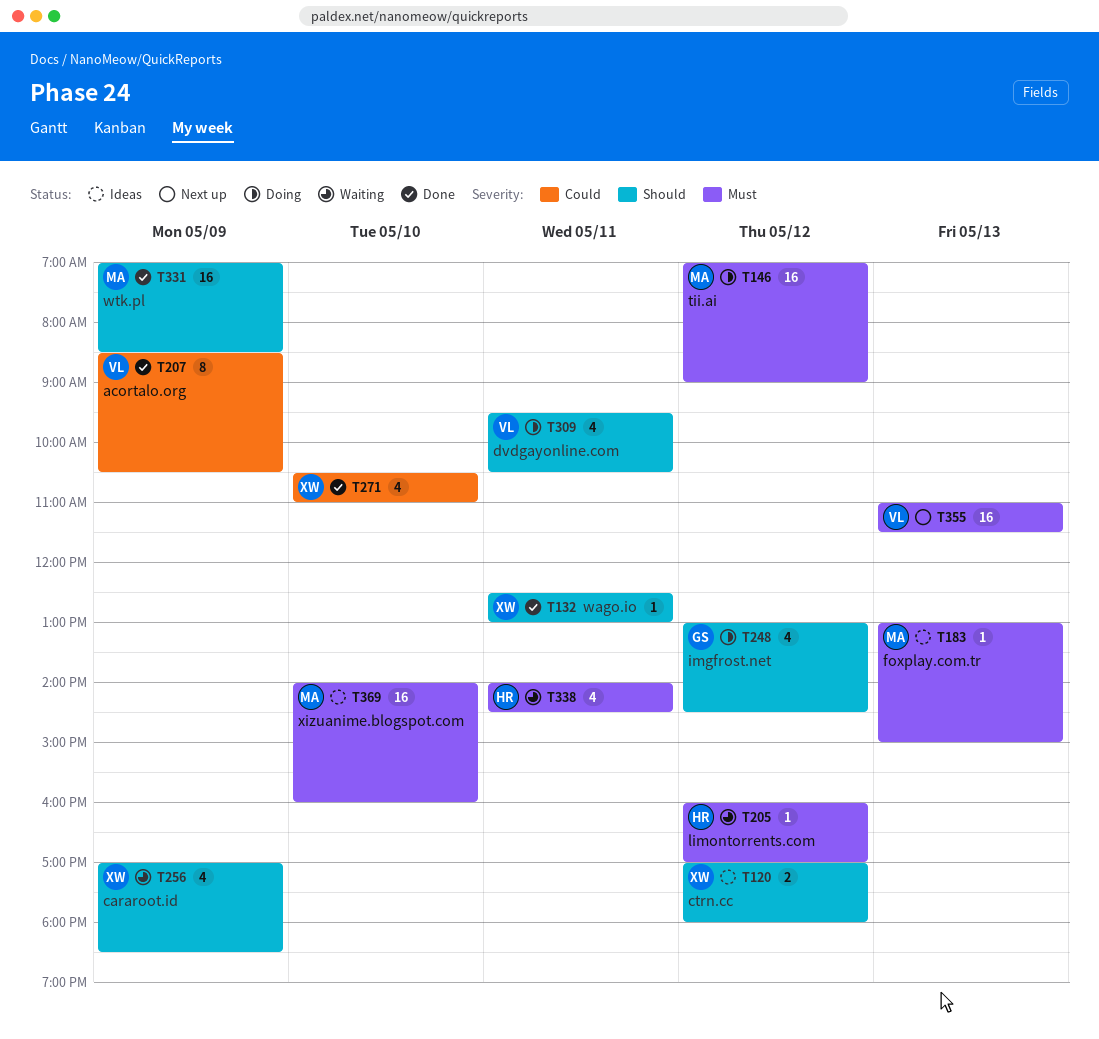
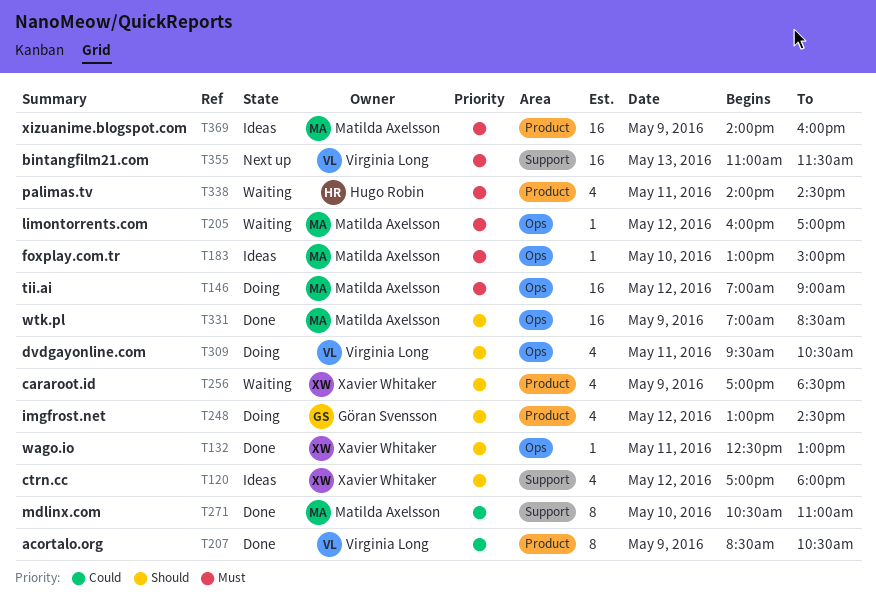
T120, estimate: 2 -> 4
T183, day: May 13 -> May 10
T205, owner: Hugo Robin -> Matilda Axelsson
T271, owner: Xavier Whitaker -> Matilda Axelsson
T271, estimate: 4 -> 8
T369, day: May 10 -> May 9

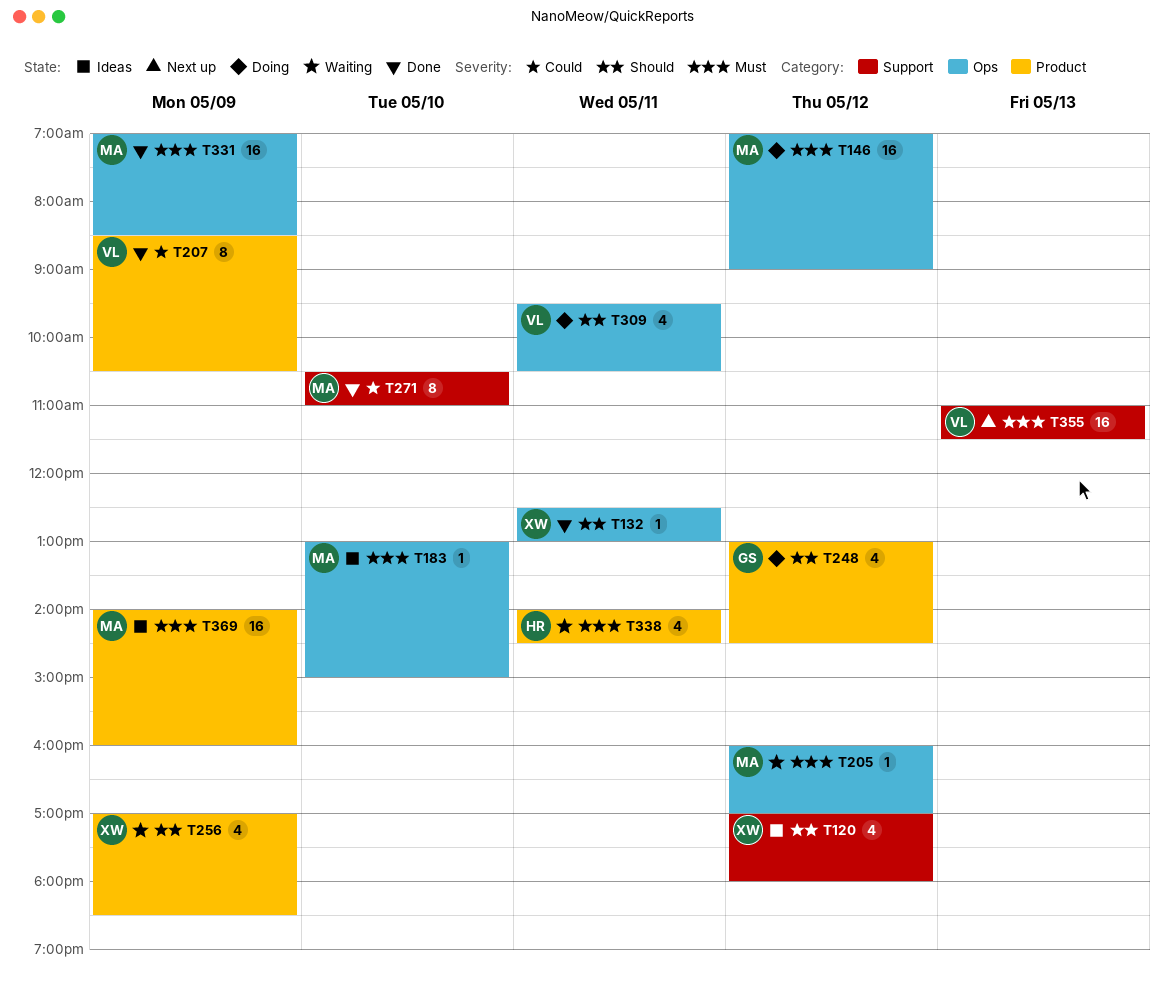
T331, priority: Should -> Must

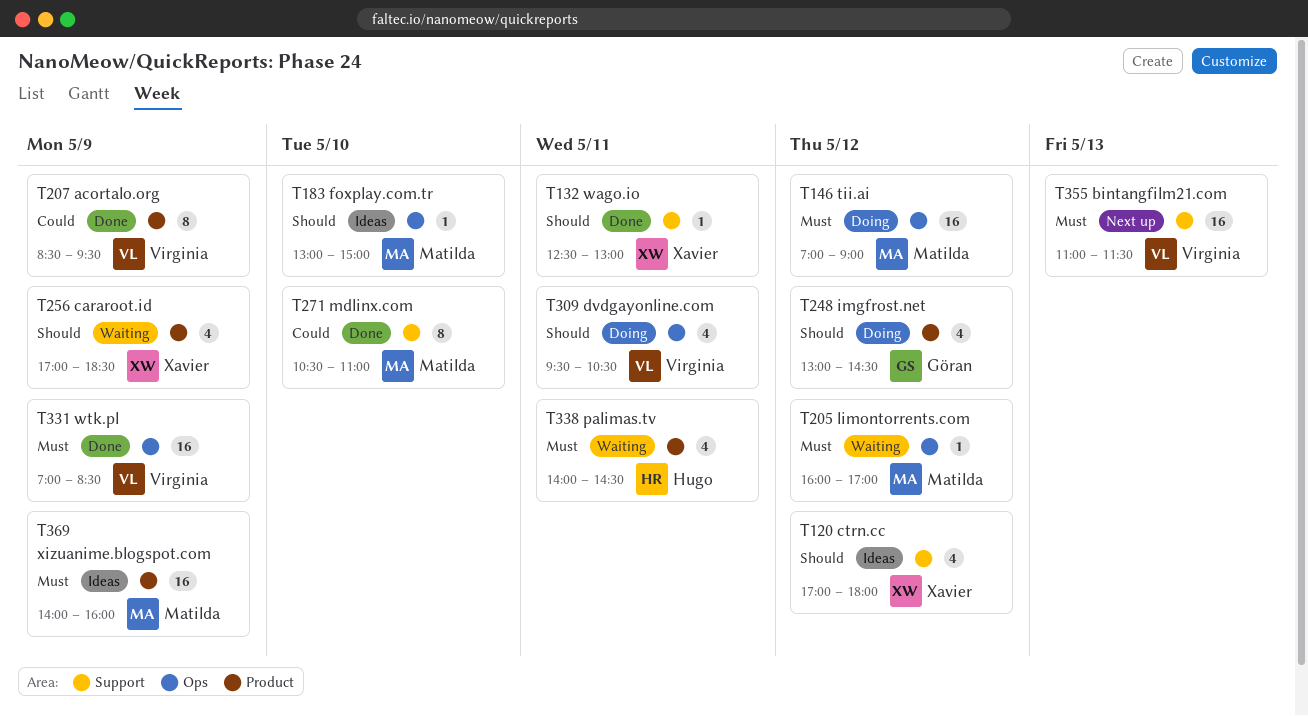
T132, label: Ops -> Support
T183, priority: Must -> Should
T207, ends: 10:30 -> 09:30
T331, owner: Matilda -> Virginia

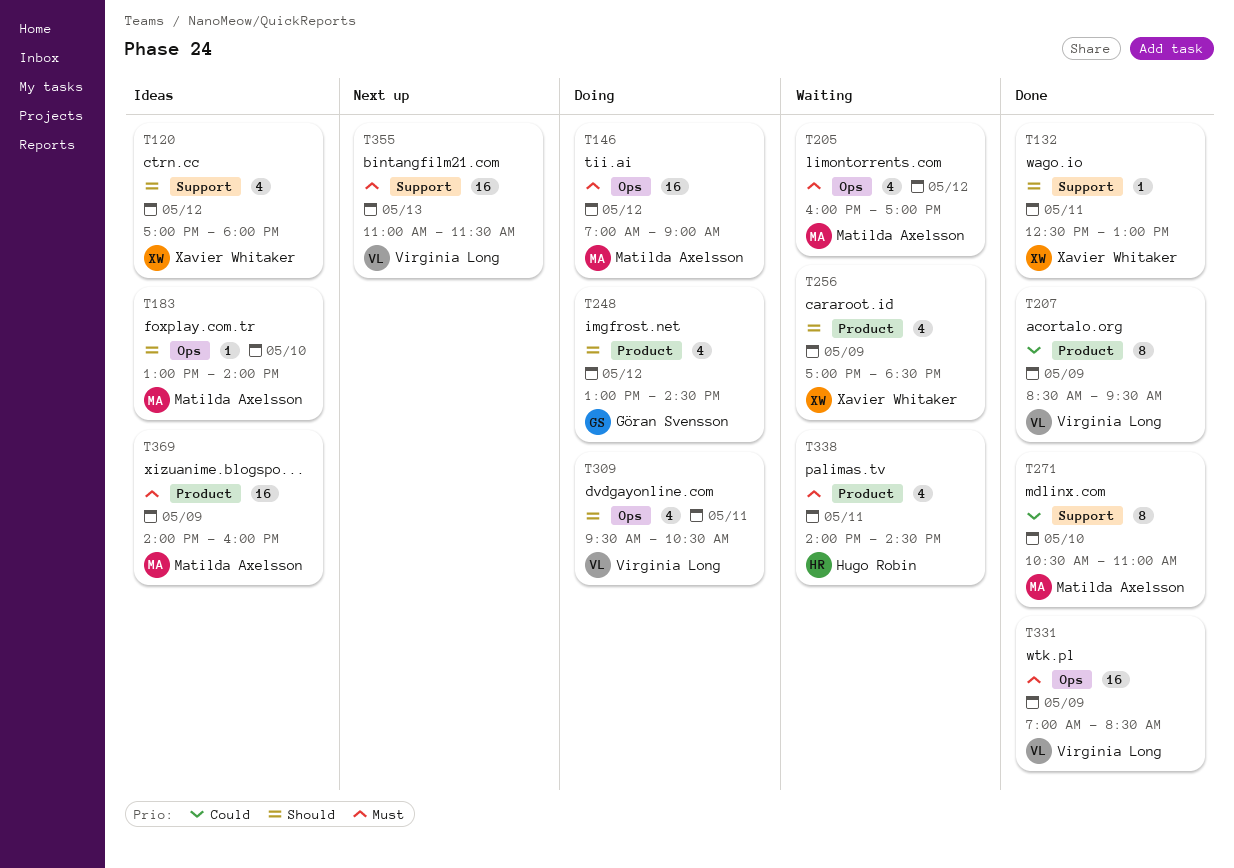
T183, ends: 15:00 -> 14:00
T205, estimate: 1 -> 4

